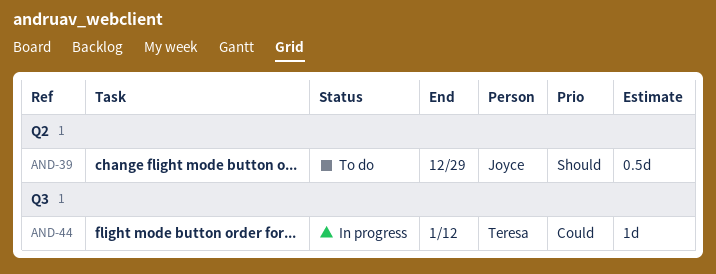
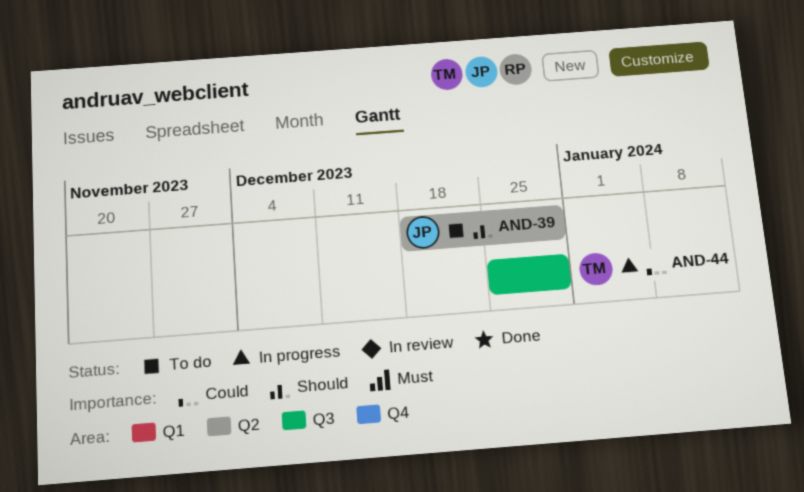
AND-44, due: Jan 12 -> Dec 29

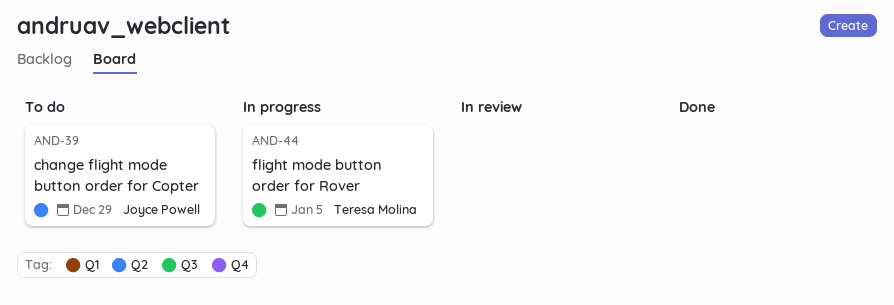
AND-44, due: Dec 29 -> Jan 5

